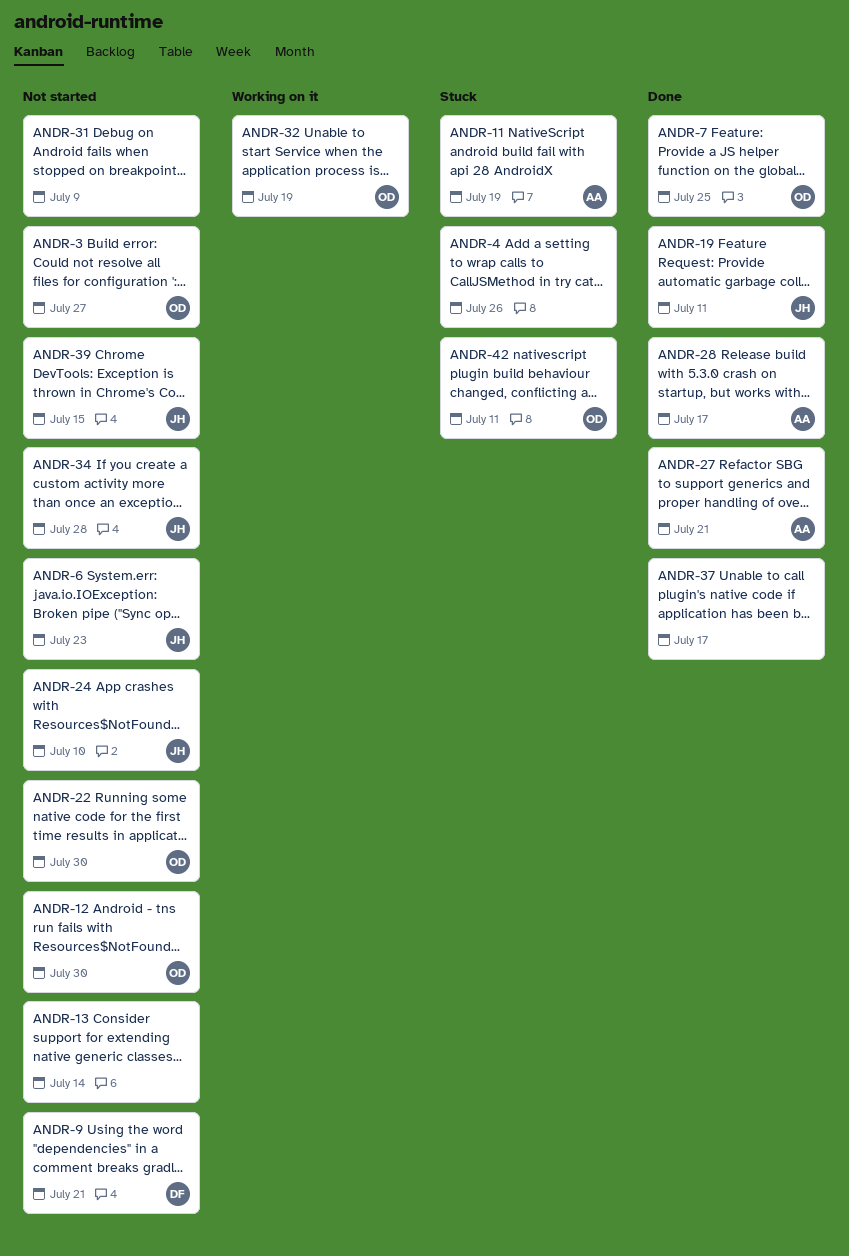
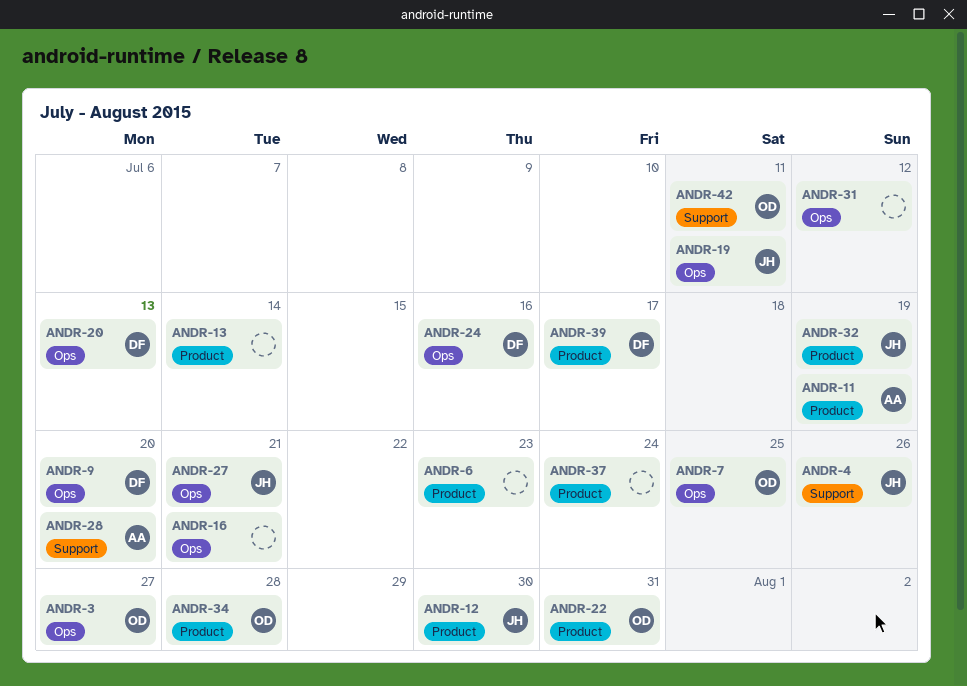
ANDR-4, owner: none -> JH
ANDR-6, owner: JH -> none
ANDR-9, due: Jul 21 -> Jul 20
ANDR-12, owner: OD -> JH
ANDR-16: none -> present
ANDR-20: none -> present
ANDR-22, due: Jul 30 -> Jul 31
ANDR-24, owner: JH -> DF
ANDR-24, due: Jul 10 -> Jul 16
ANDR-27, owner: AA -> JH
ANDR-28, due: Jul 17 -> Jul 20
ANDR-31, due: Jul 9 -> Jul 12
ANDR-32, owner: OD -> JH
ANDR-34, owner: JH -> OD
ANDR-37, due: Jul 17 -> Jul 24
ANDR-39, owner: JH -> DF
ANDR-39, due: Jul 15 -> Jul 17

